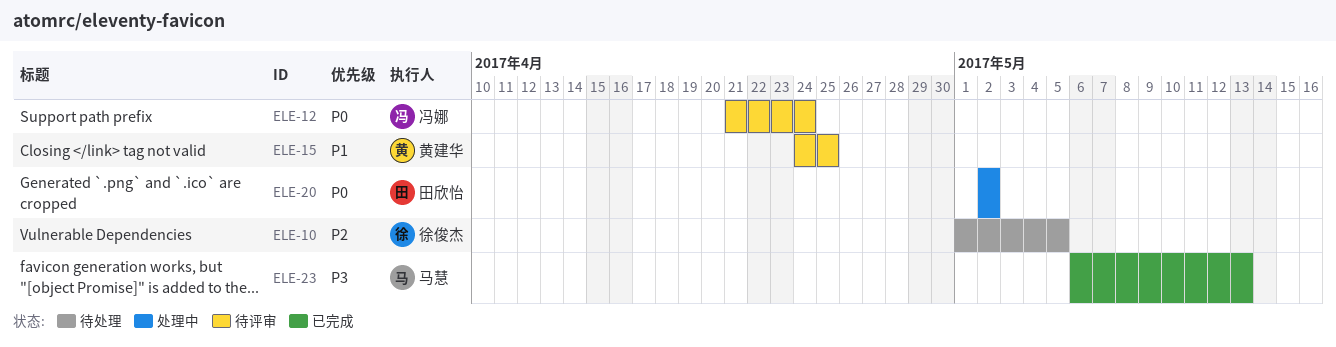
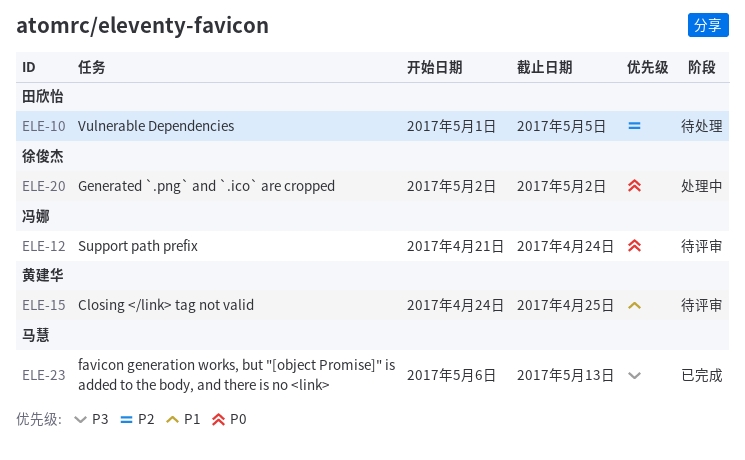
ELE-10, owner: 徐俊杰 -> 田欣怡
ELE-20, owner: 田欣怡 -> 徐俊杰

